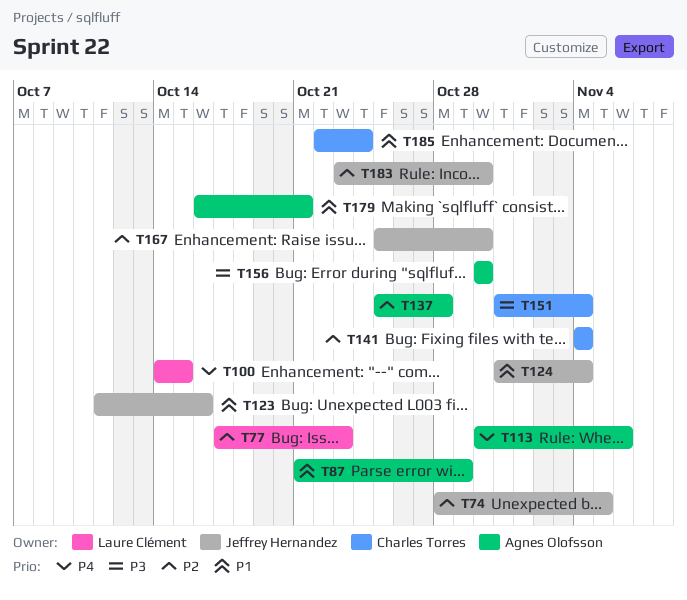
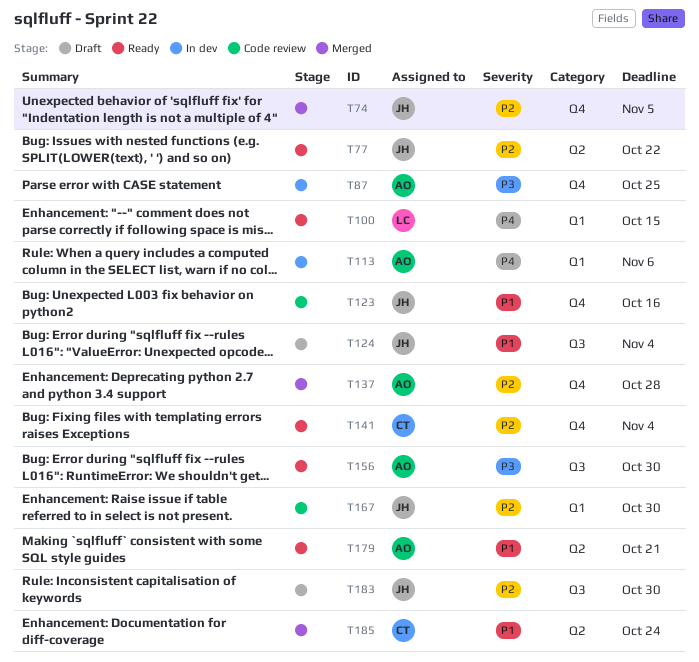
T77, owner: Laure Clément -> Jeffrey Hernandez
T77, due: Oct 23 -> Oct 22
T87, priority: P1 -> P3
T87, due: Oct 29 -> Oct 25
T151: present -> none

